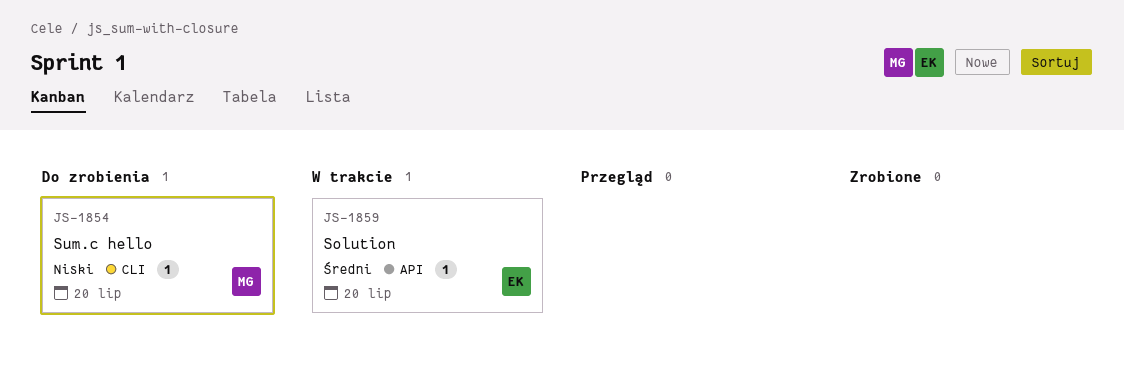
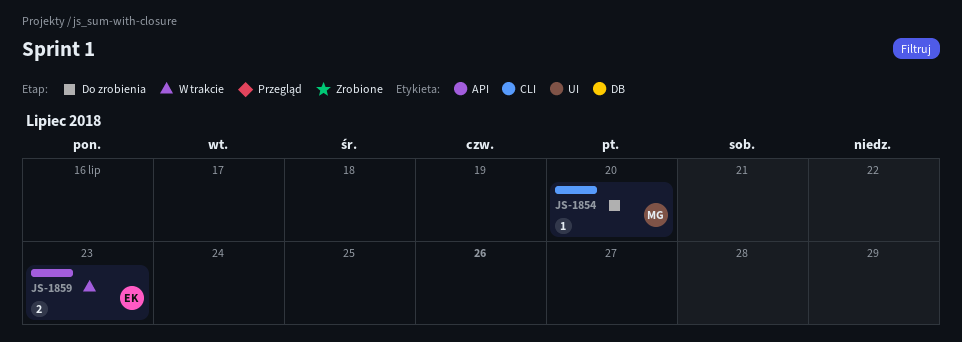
JS-1859, estimate: 1 -> 2
JS-1859, due: Jul 20 -> Jul 23

